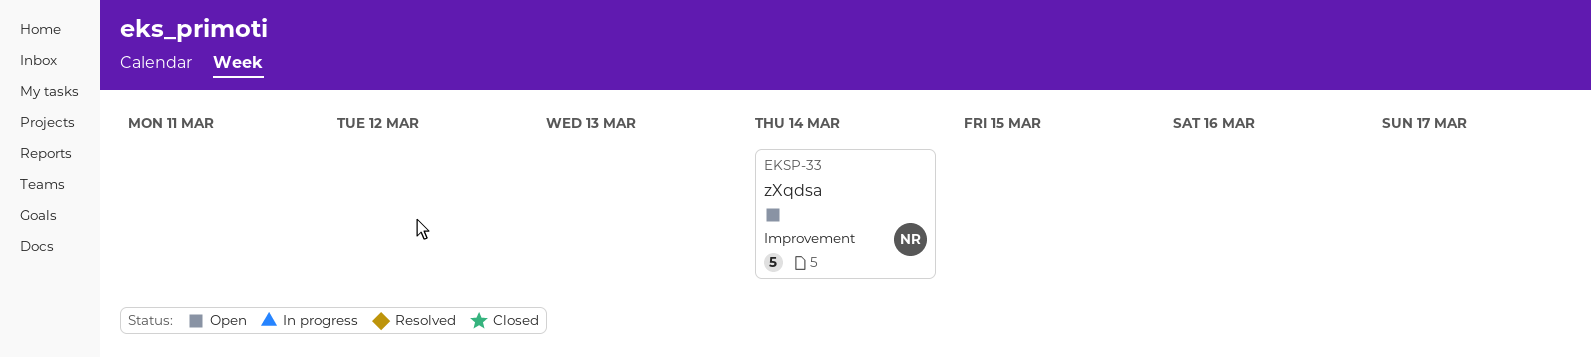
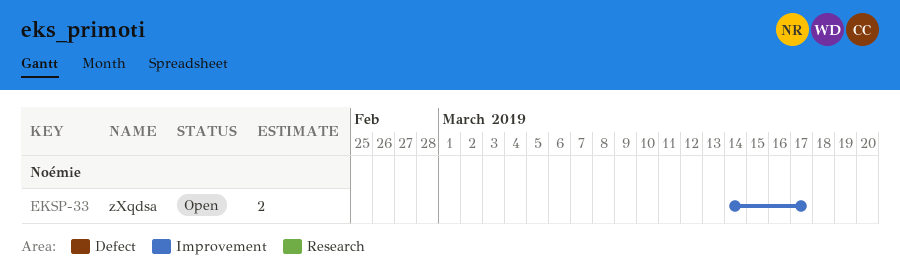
EKSP-33, estimate: 5 -> 2
EKSP-33, due: Mar 14 -> Mar 17

